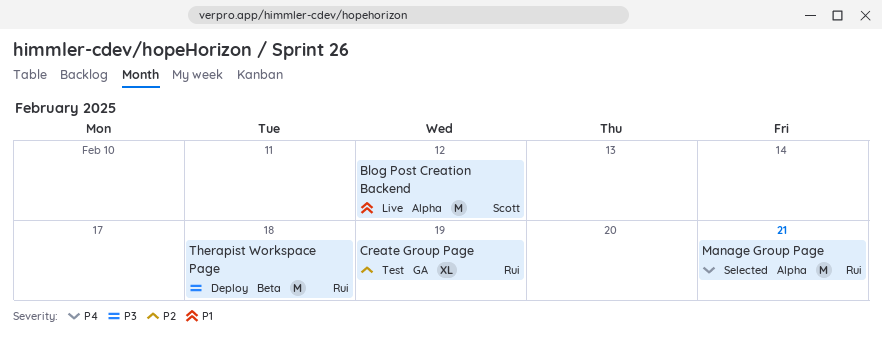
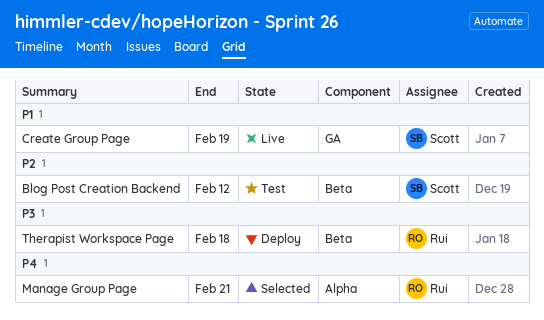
Blog Post Creation Backend, status: Live -> Test
Blog Post Creation Backend, priority: P1 -> P2
Blog Post Creation Backend, label: Alpha -> Beta
Create Group Page, status: Test -> Live
Create Group Page, owner: Rui -> Scott
Create Group Page, priority: P2 -> P1

